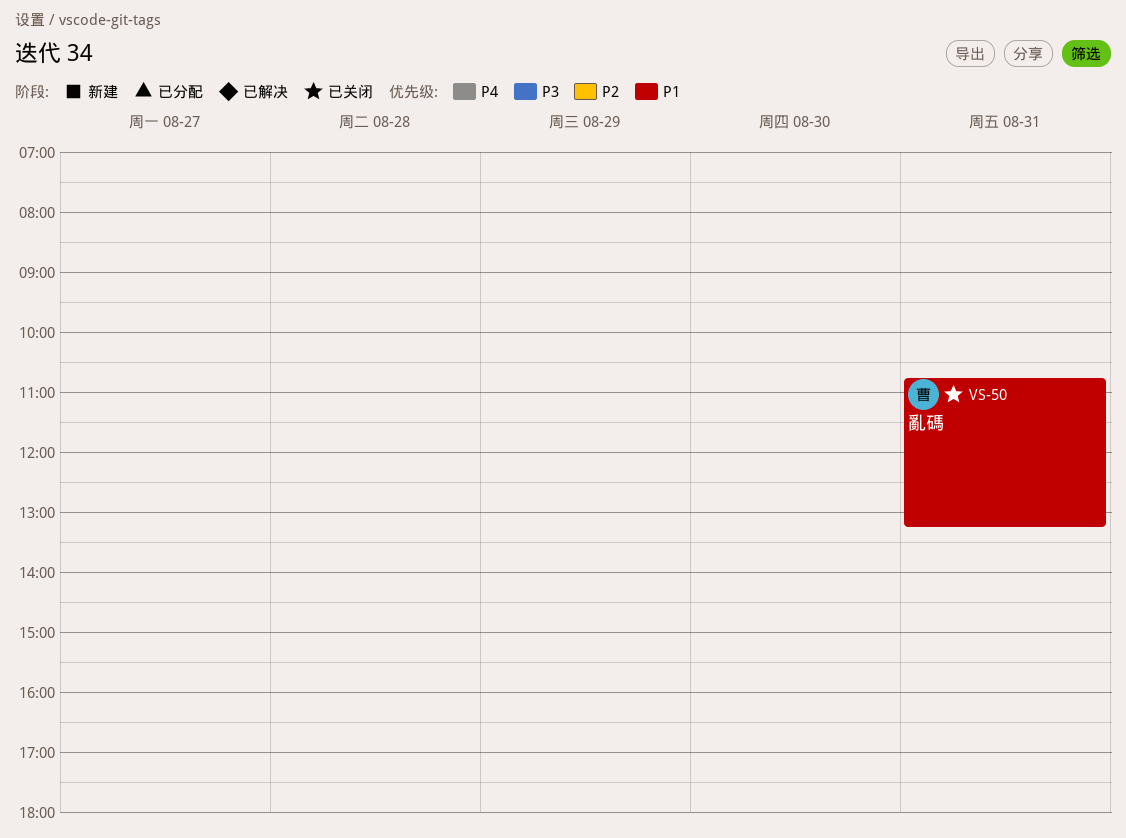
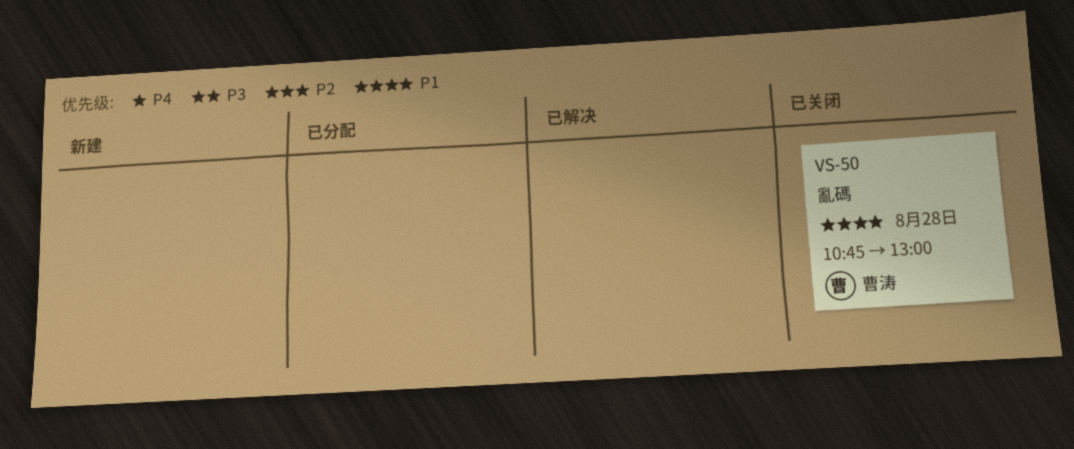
VS-50, day: Aug 31 -> Aug 28
VS-50, ends: 13:15 -> 13:00

